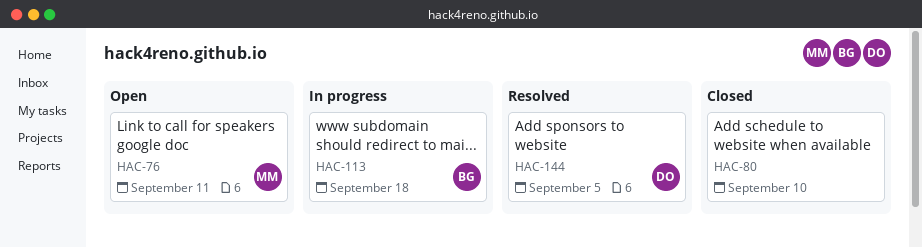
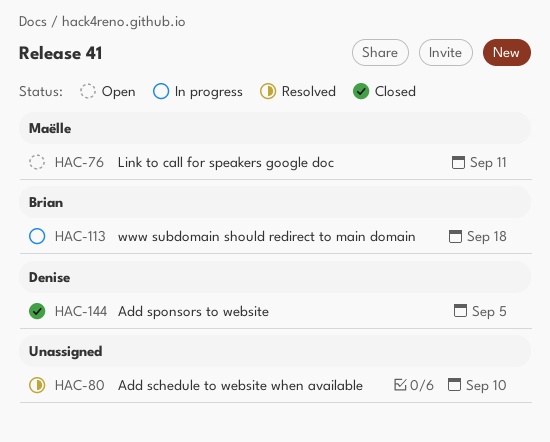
HAC-80, status: Closed -> Resolved
HAC-144, status: Resolved -> Closed

